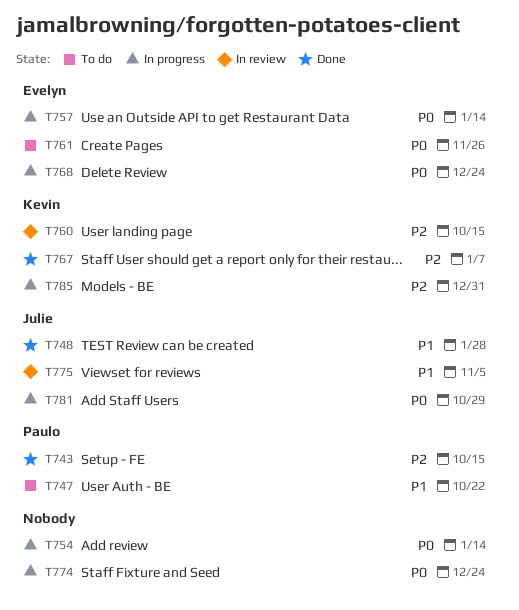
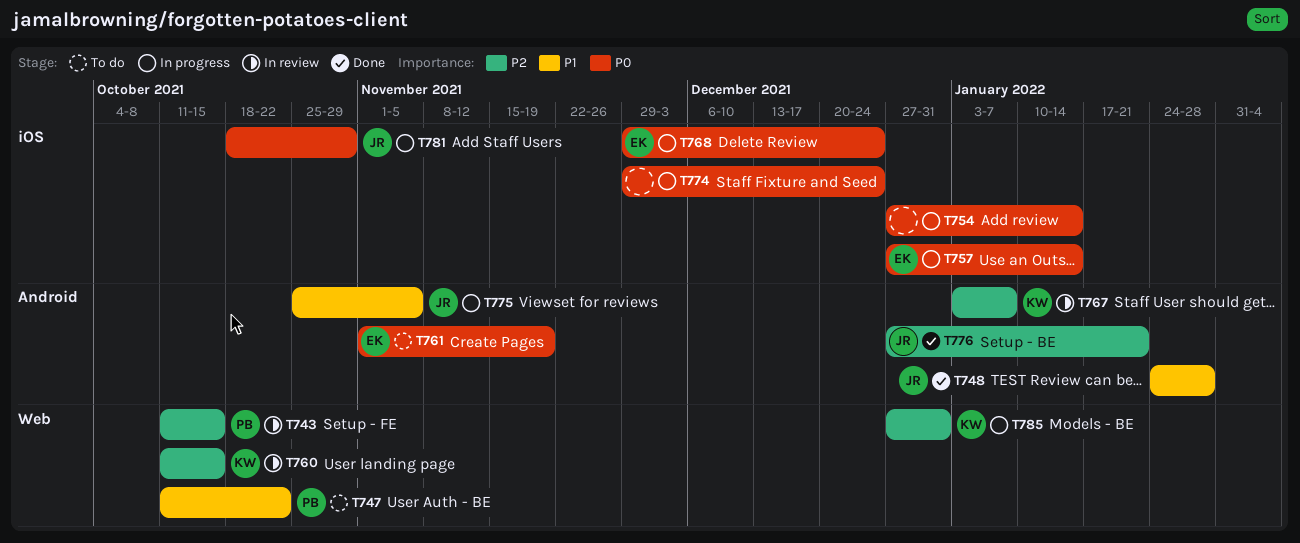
T743, status: Done -> In review
T761, due: Nov 26 -> Nov 19
T767, status: Done -> In review
T775, status: In review -> In progress
T776: none -> present

